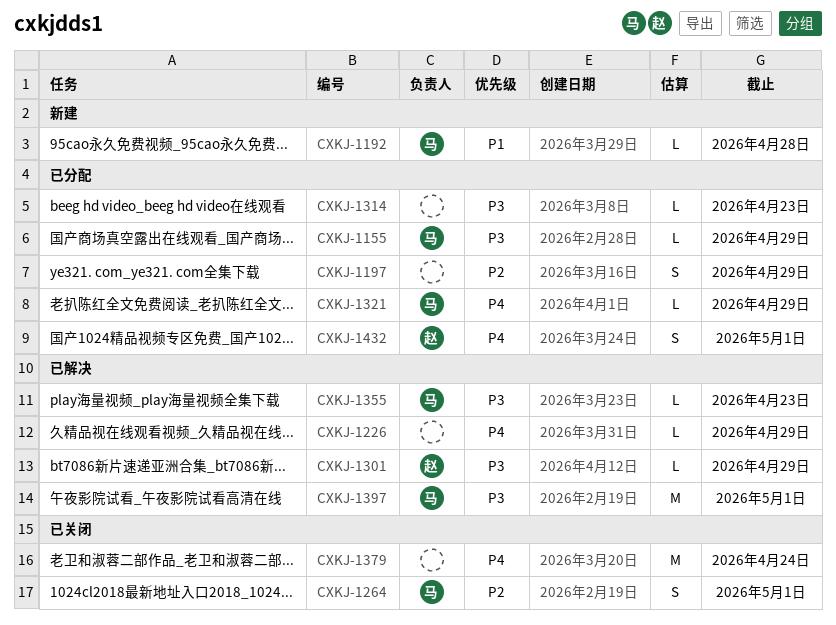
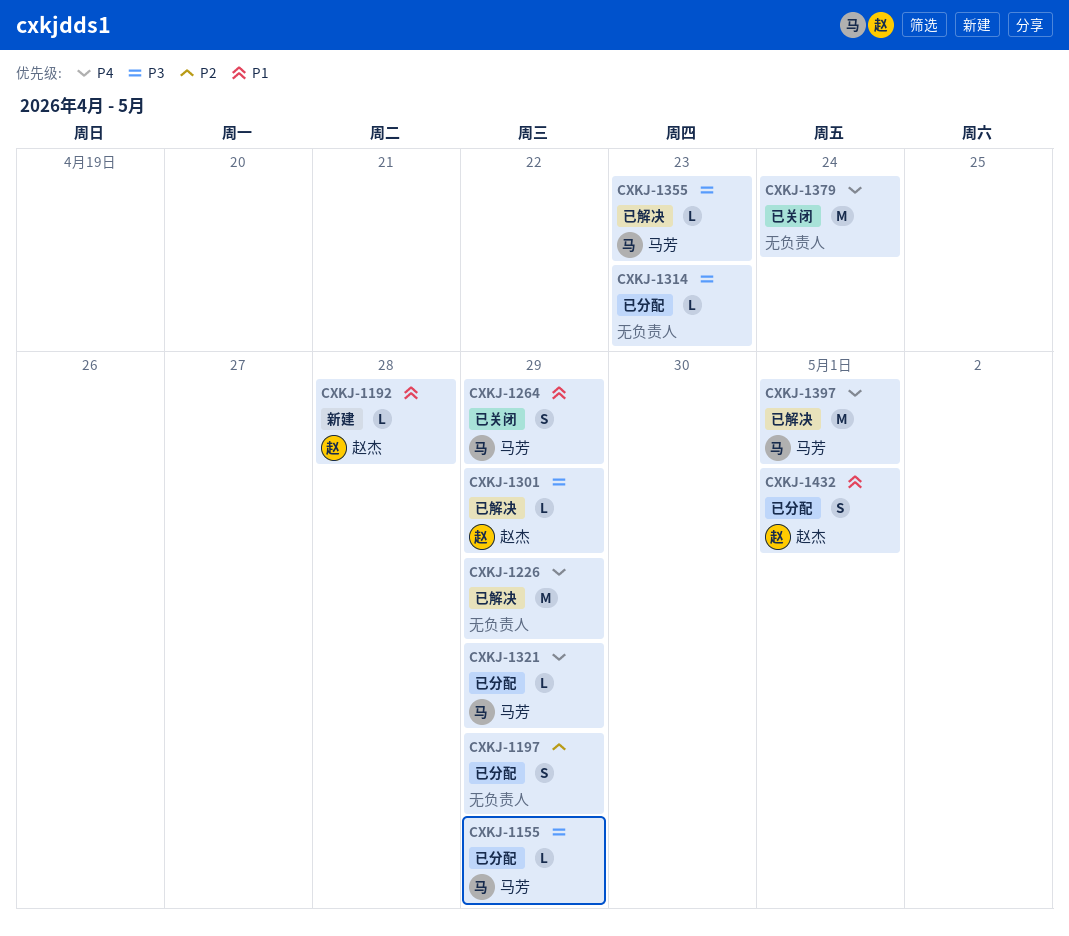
CXKJ-1192, owner: 马芳 -> 赵杰
CXKJ-1226, estimate: L -> M
CXKJ-1264, priority: P2 -> P1
CXKJ-1264, due: May 1 -> Apr 29
CXKJ-1397, priority: P3 -> P4
CXKJ-1432, priority: P4 -> P1

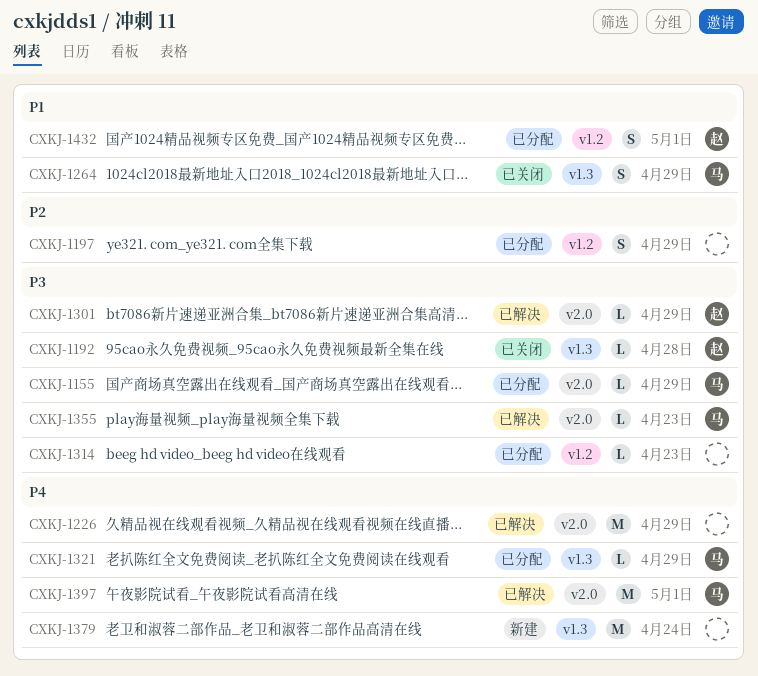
CXKJ-1192, status: 新建 -> 已关闭
CXKJ-1192, priority: P1 -> P3
CXKJ-1379, status: 已关闭 -> 新建

